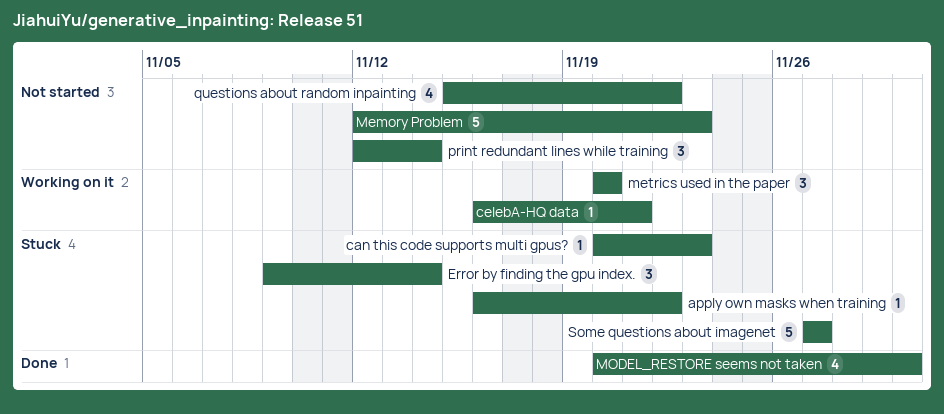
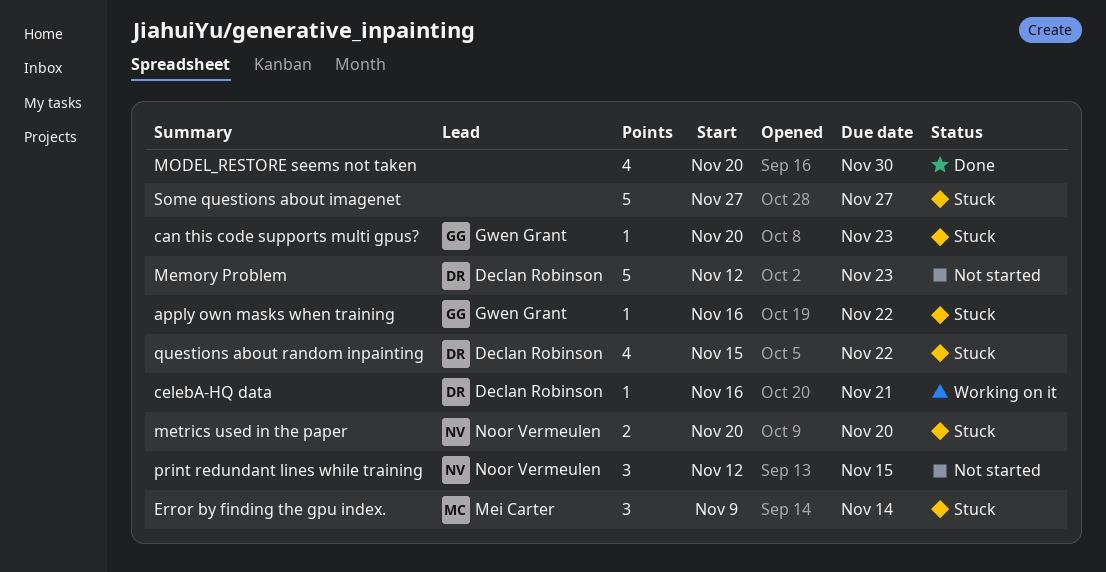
metrics used in the paper, status: Working on it -> Stuck
metrics used in the paper, estimate: 3 -> 2
print redundant lines while training, due: Nov 14 -> Nov 15
questions about random inpainting, status: Not started -> Stuck

